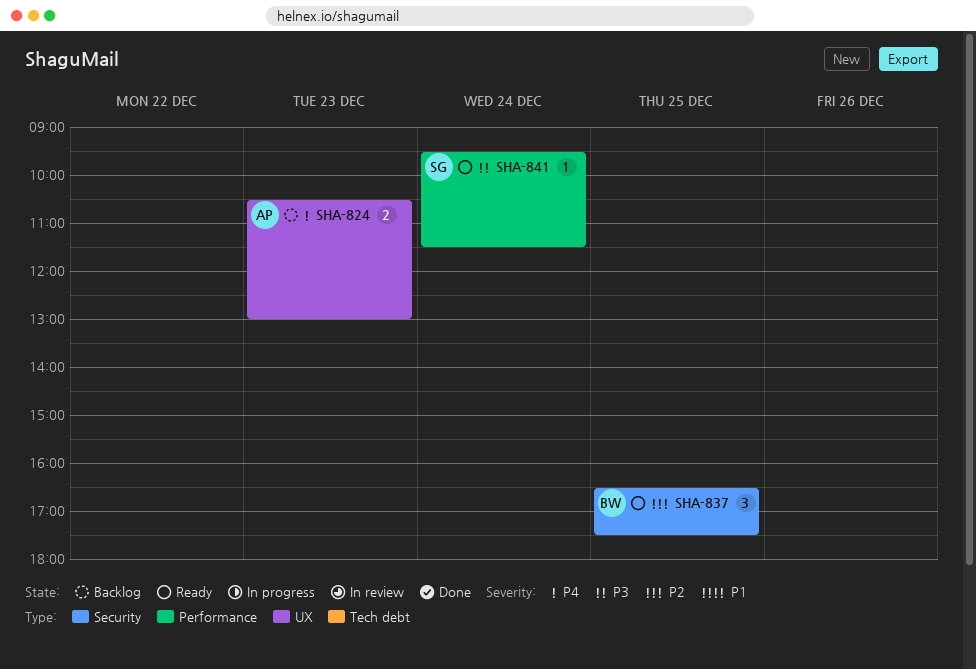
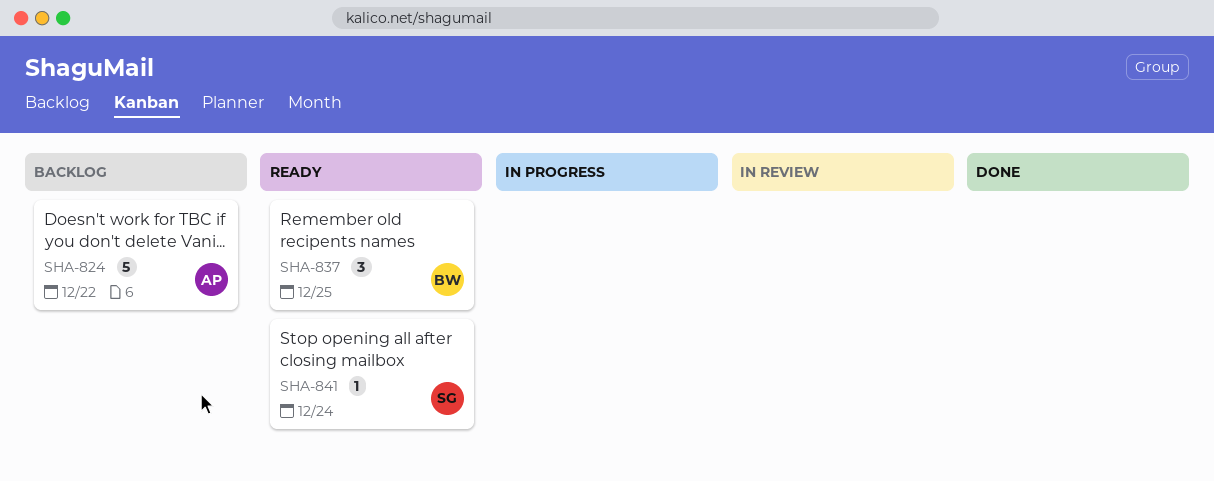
SHA-824, estimate: 2 -> 5
SHA-824, day: Dec 23 -> Dec 22

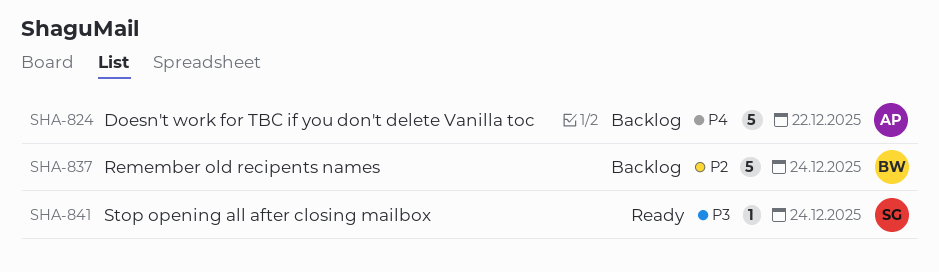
SHA-837, status: Ready -> Backlog
SHA-837, estimate: 3 -> 5
SHA-837, day: Dec 25 -> Dec 24

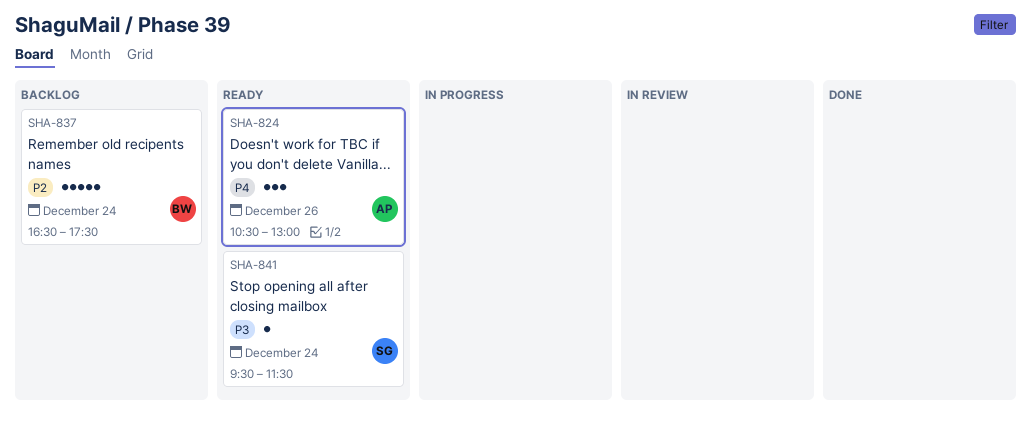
SHA-824, status: Backlog -> Ready
SHA-824, estimate: 5 -> 3
SHA-824, day: Dec 22 -> Dec 26

